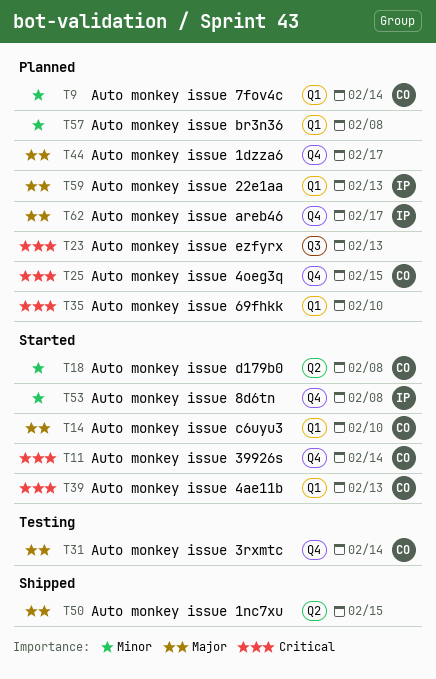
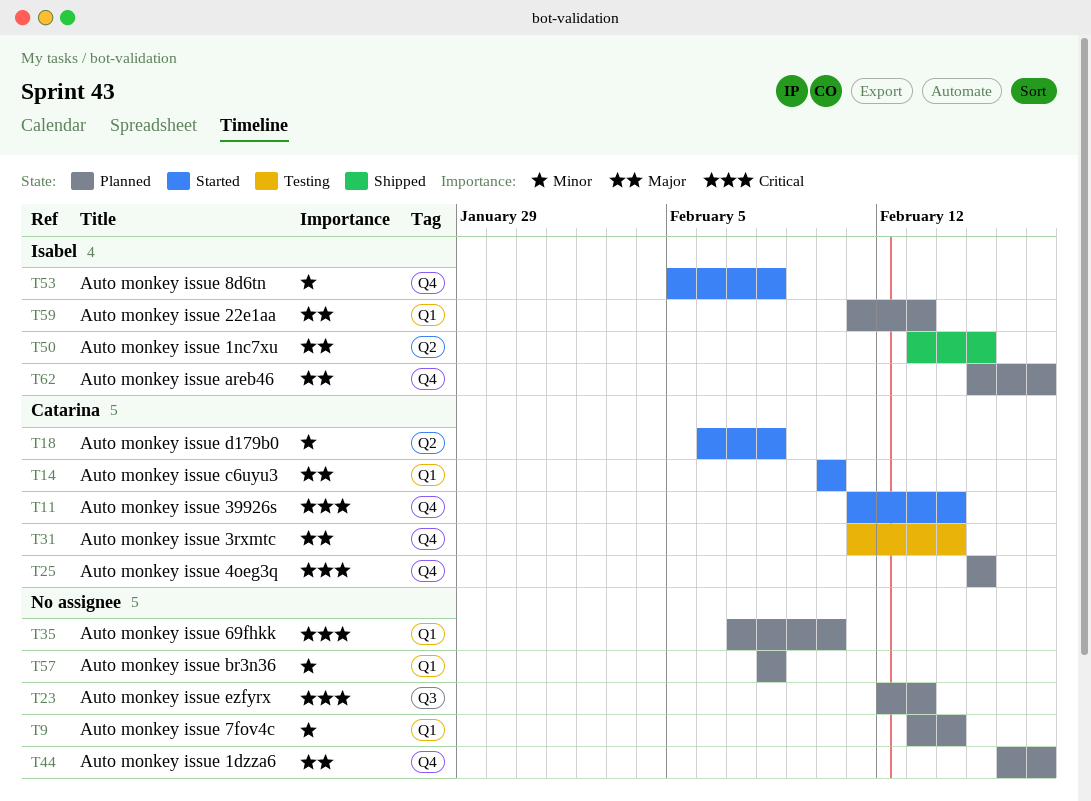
T9, owner: Catarina -> none
T39: present -> none
T50, owner: none -> Isabel

